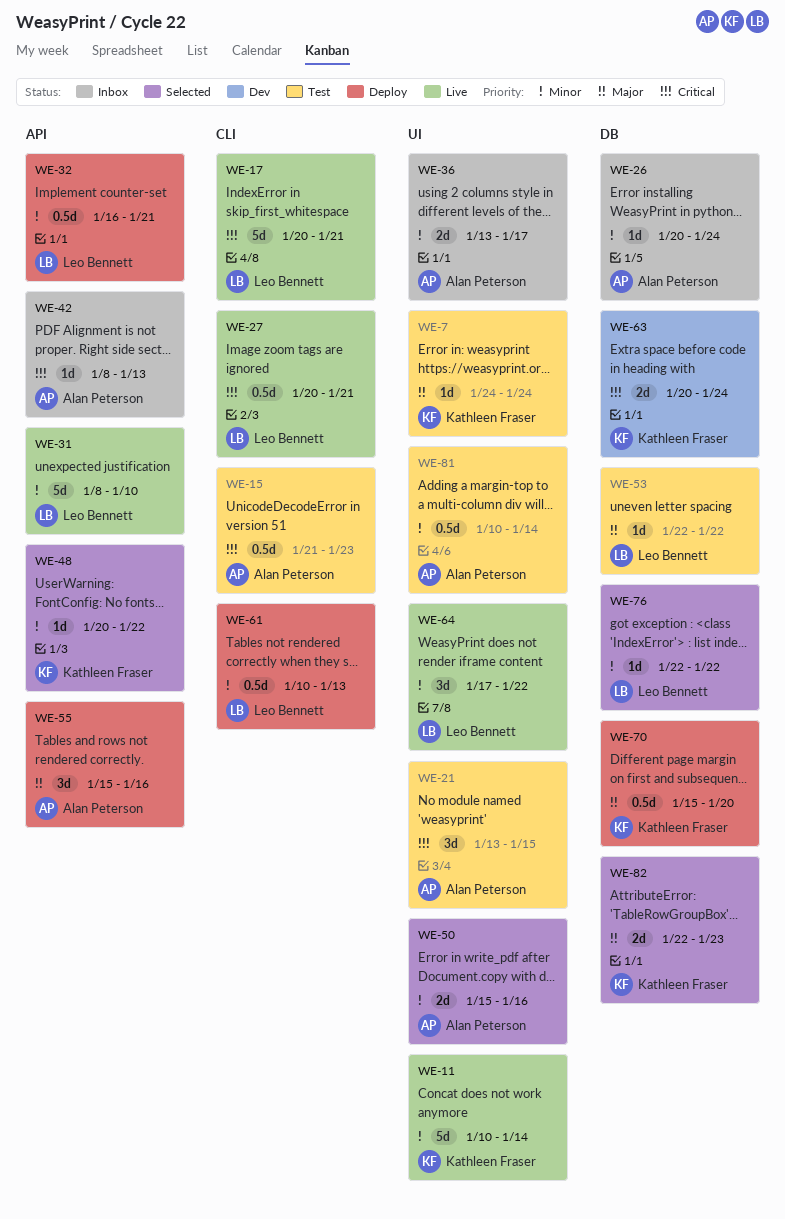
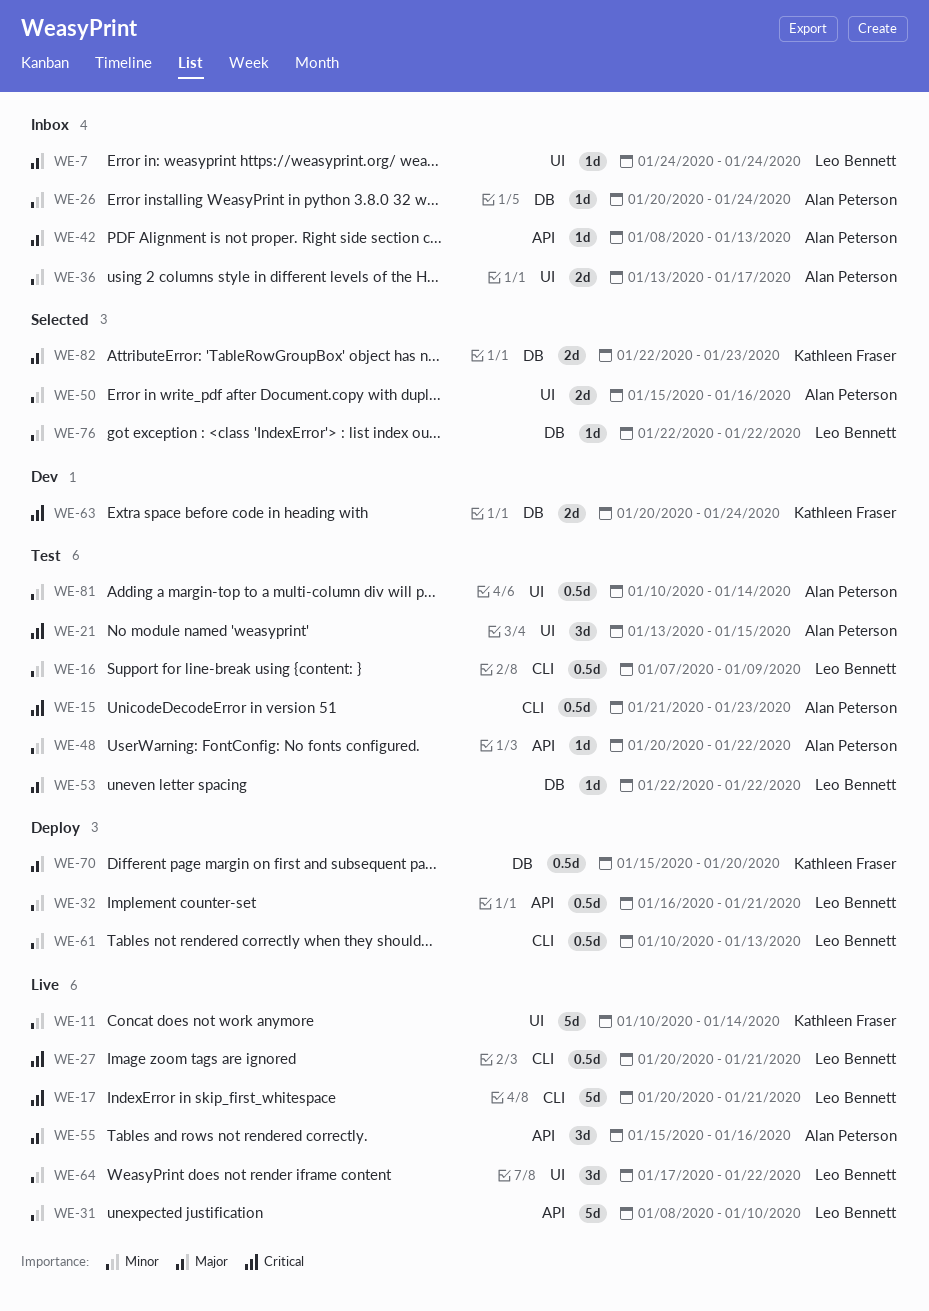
WE-7, status: Test -> Inbox
WE-7, owner: Kathleen Fraser -> Leo Bennett
WE-16: none -> present
WE-42, priority: Critical -> Major
WE-48, status: Selected -> Test
WE-48, owner: Kathleen Fraser -> Alan Peterson
WE-55, status: Deploy -> Live

